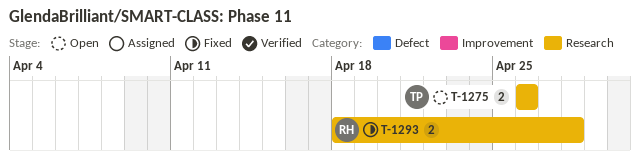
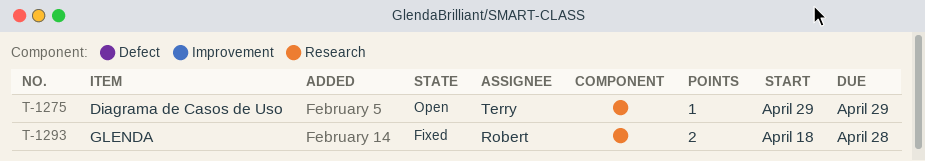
T-1275, estimate: 2 -> 1
T-1275, start: Apr 26 -> Apr 29
T-1275, due: Apr 26 -> Apr 29

